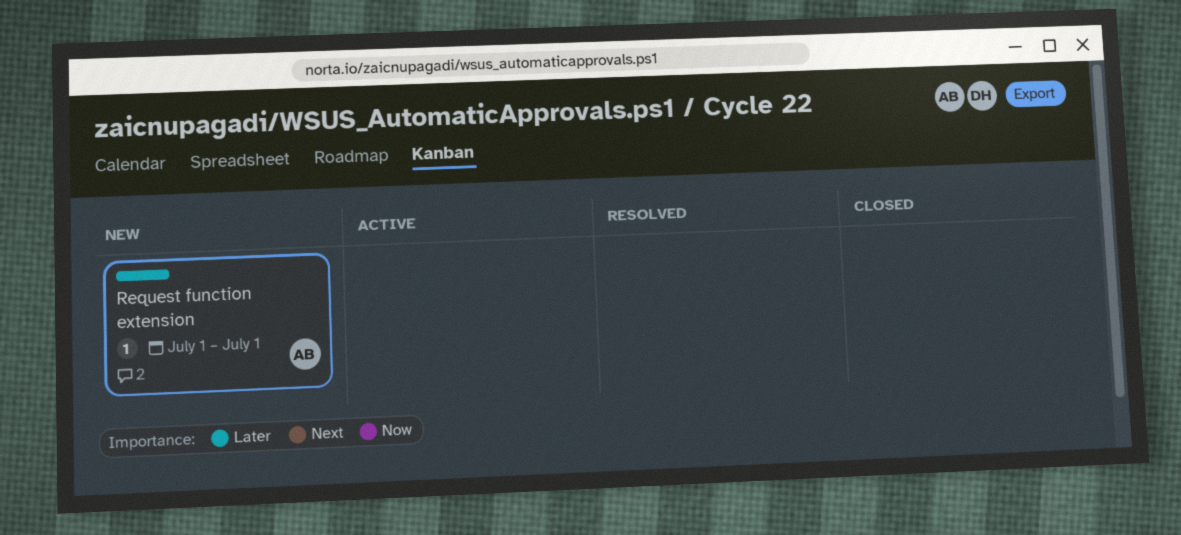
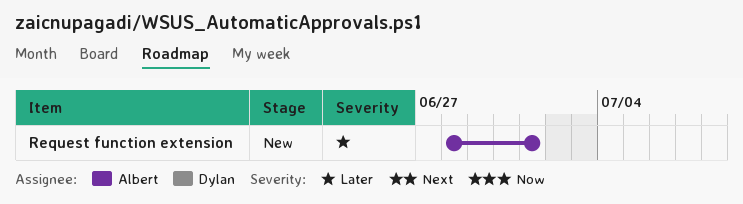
Request function extension, start: Jul 1 -> Jun 28

